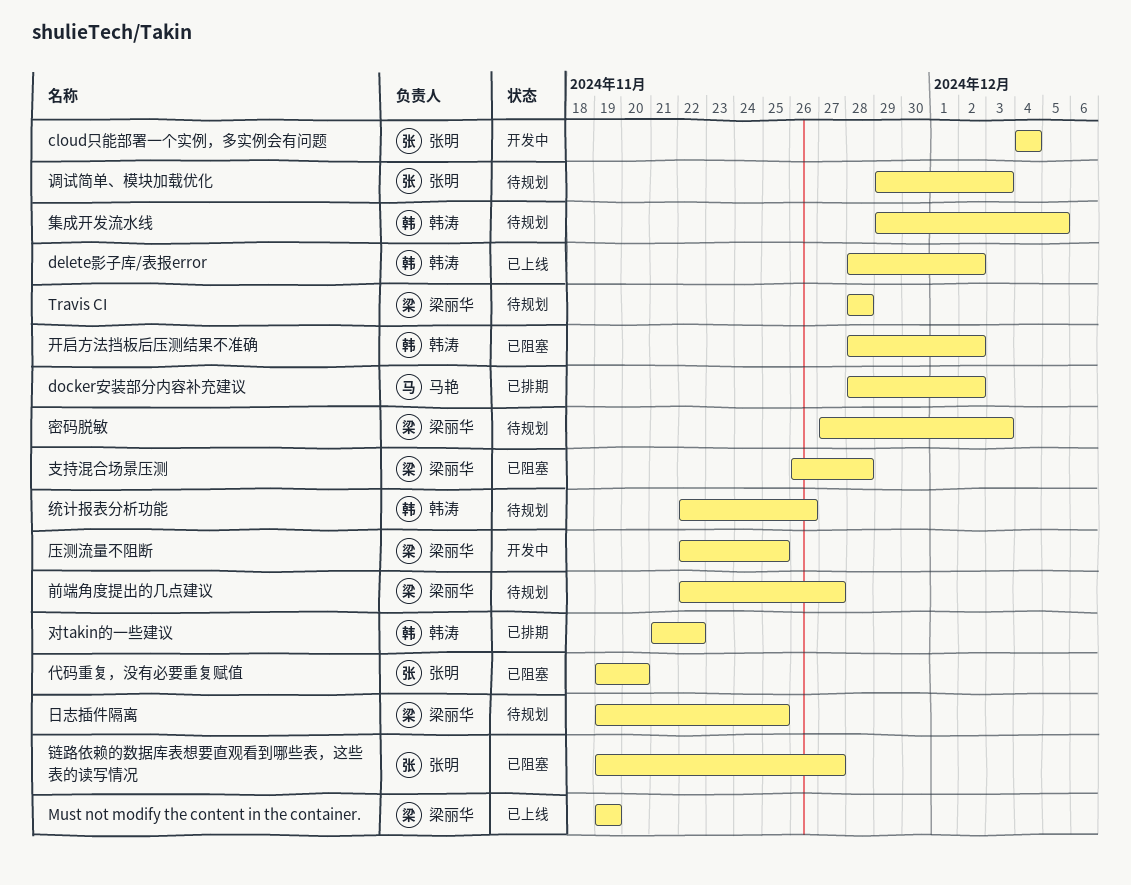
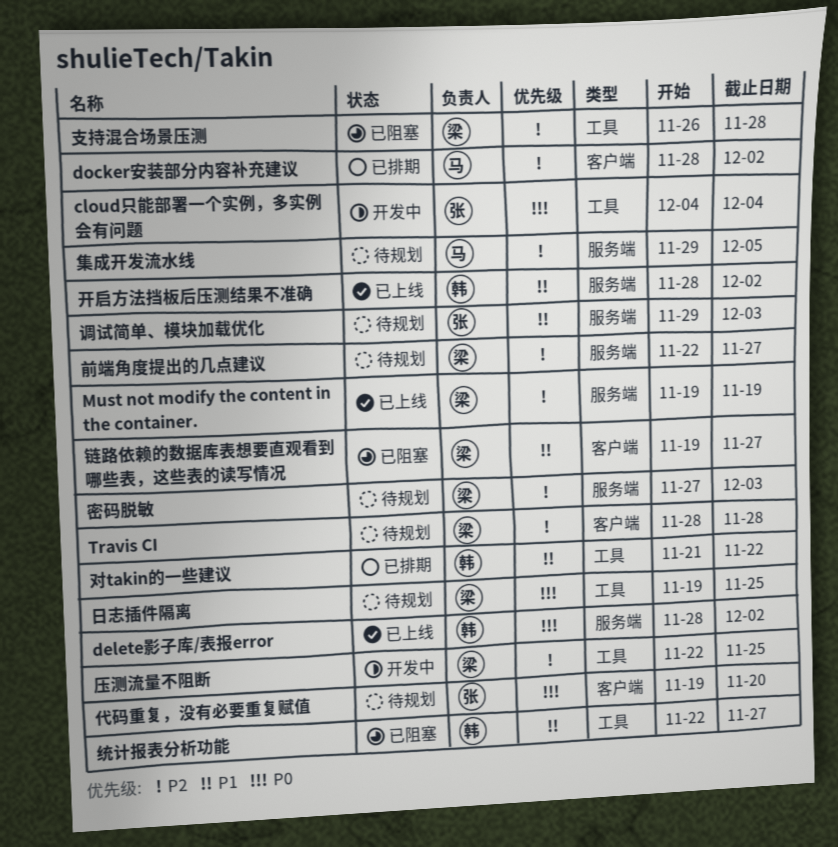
代码重复，没有必要重复赋值, status: 已阻塞 -> 待规划
开启方法挡板后压测结果不准确, status: 已阻塞 -> 已上线
统计报表分析功能, status: 待规划 -> 已阻塞
统计报表分析功能, due: Nov 26 -> Nov 27
链路依赖的数据库表想要直观看到哪些表，这些表的读写情况, owner: 张明 -> 梁丽华
集成开发流水线, owner: 韩涛 -> 马艳

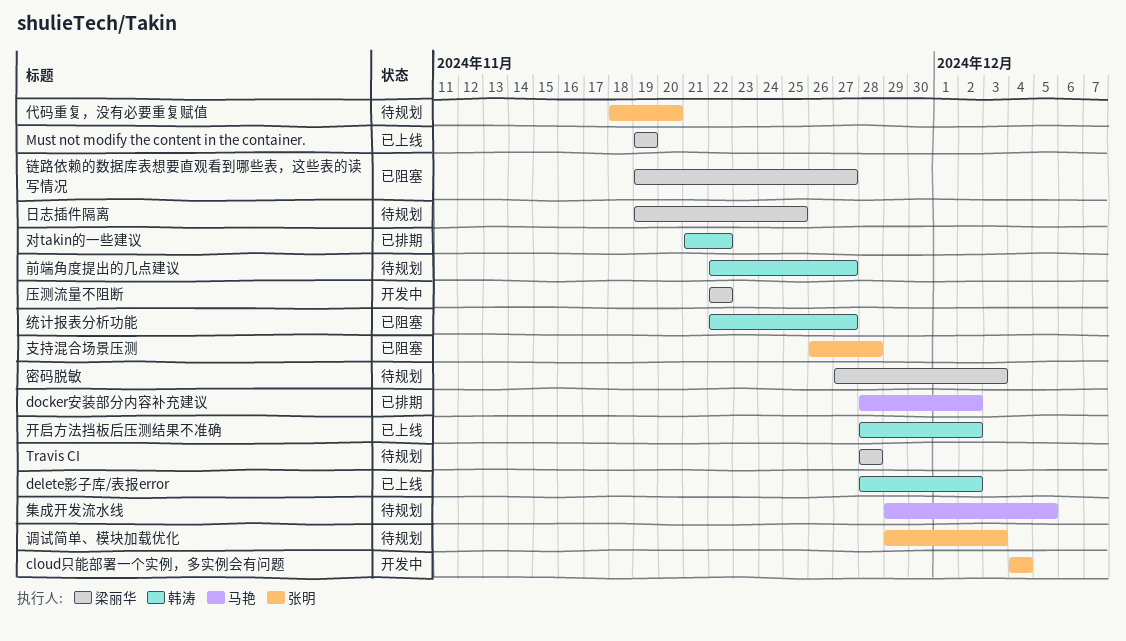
代码重复，没有必要重复赋值, start: Nov 19 -> Nov 18
前端角度提出的几点建议, owner: 梁丽华 -> 韩涛
压测流量不阻断, due: Nov 25 -> Nov 22
支持混合场景压测, owner: 梁丽华 -> 张明

